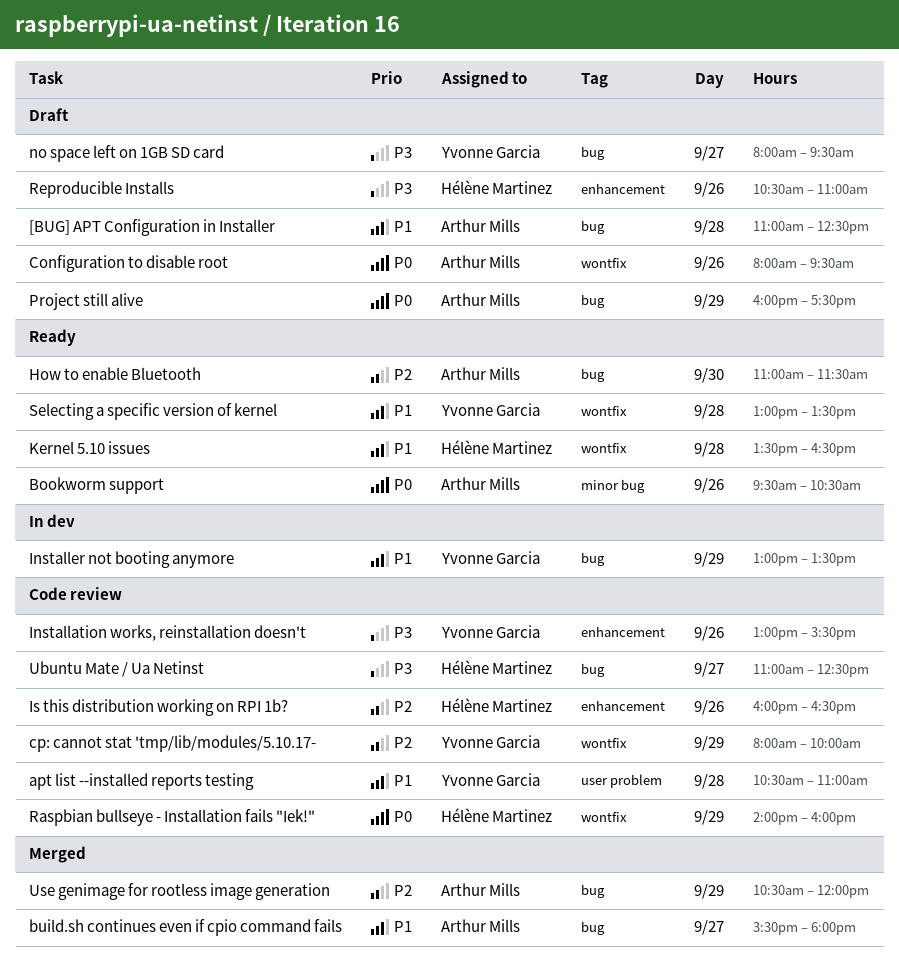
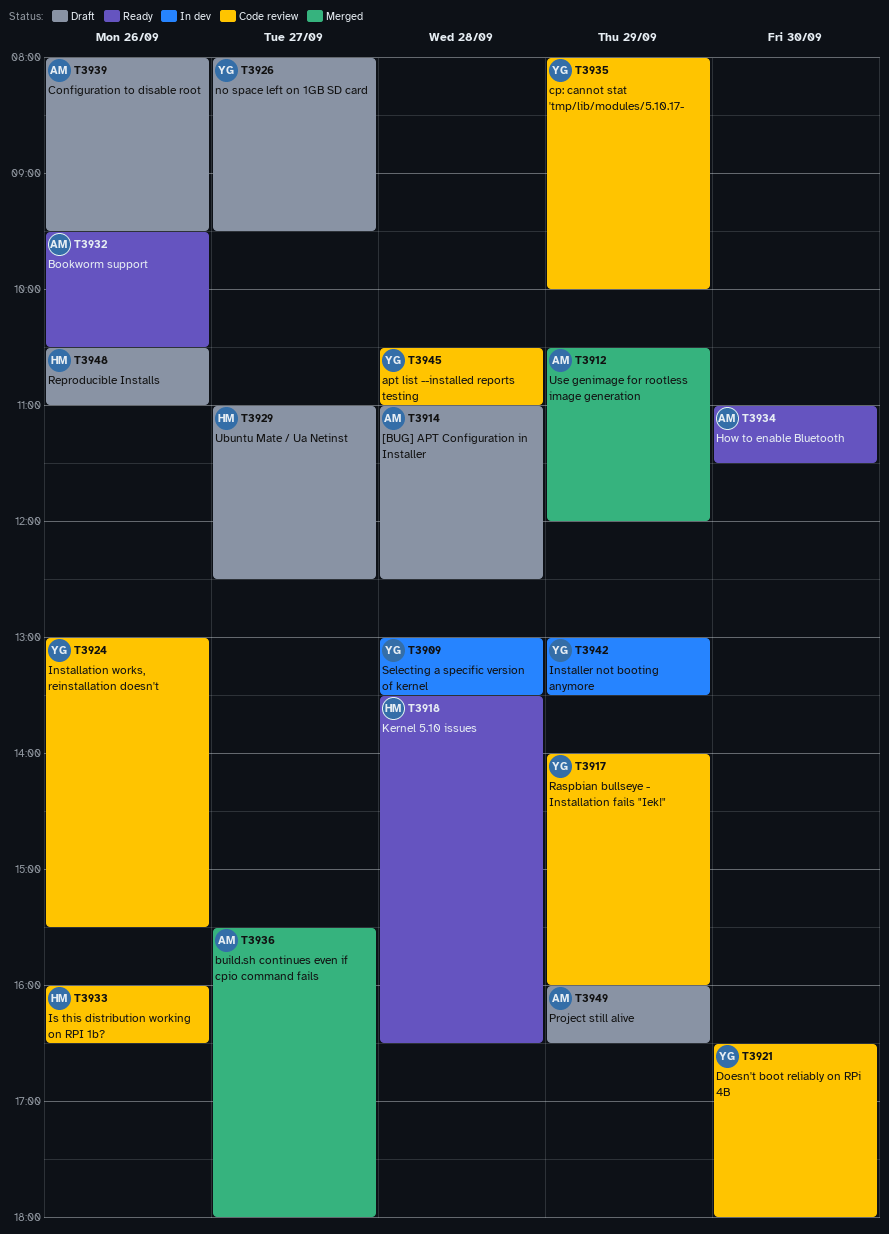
Doesn't boot reliably on RPi 4B: none -> present
Project still alive, ends: 17:30 -> 16:30
Raspbian bullseye - Installation fails "Iek!", owner: Hélène Martinez -> Yvonne Garcia
Selecting a specific version of kernel, status: Ready -> In dev
Ubuntu Mate / Ua Netinst, status: Code review -> Draft

